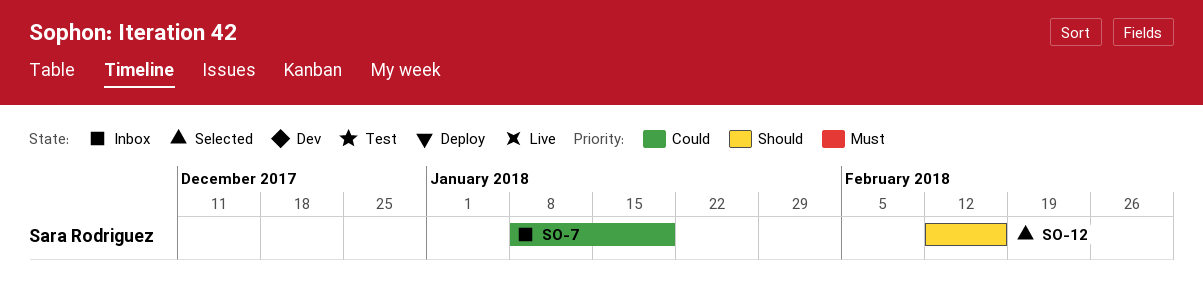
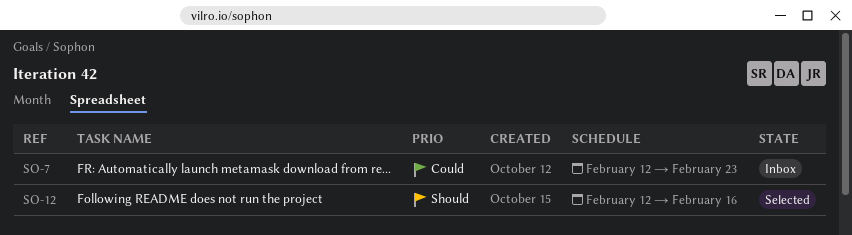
SO-7, start: Jan 8 -> Feb 12
SO-7, due: Jan 19 -> Feb 23

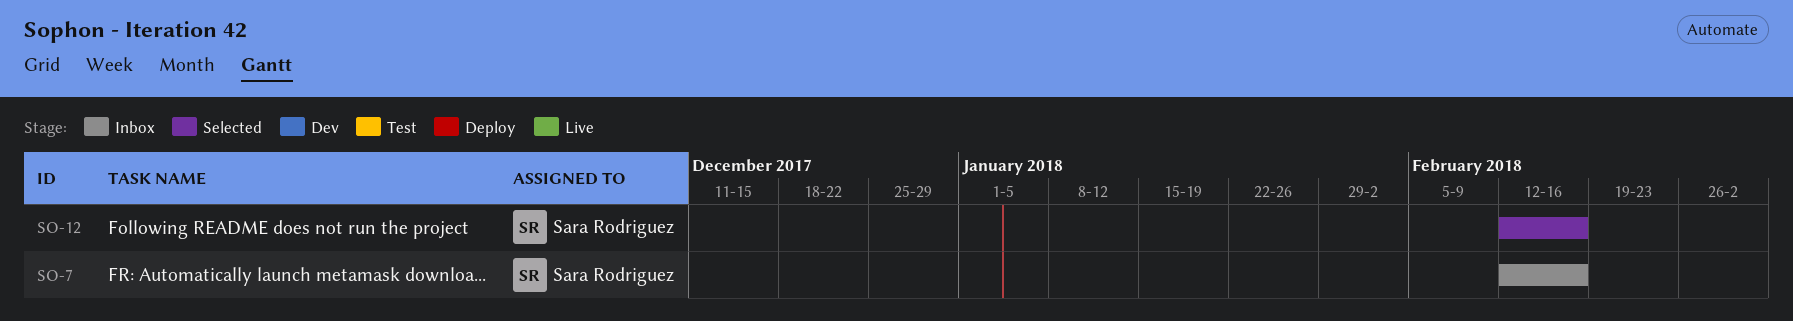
SO-7, due: Feb 23 -> Feb 16

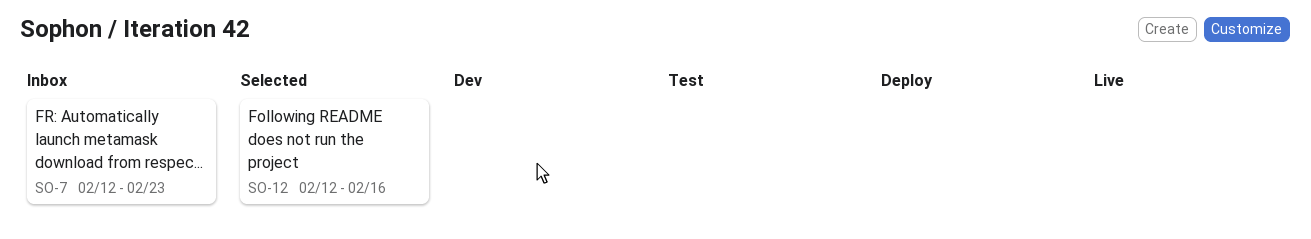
SO-7, due: Feb 16 -> Feb 23

